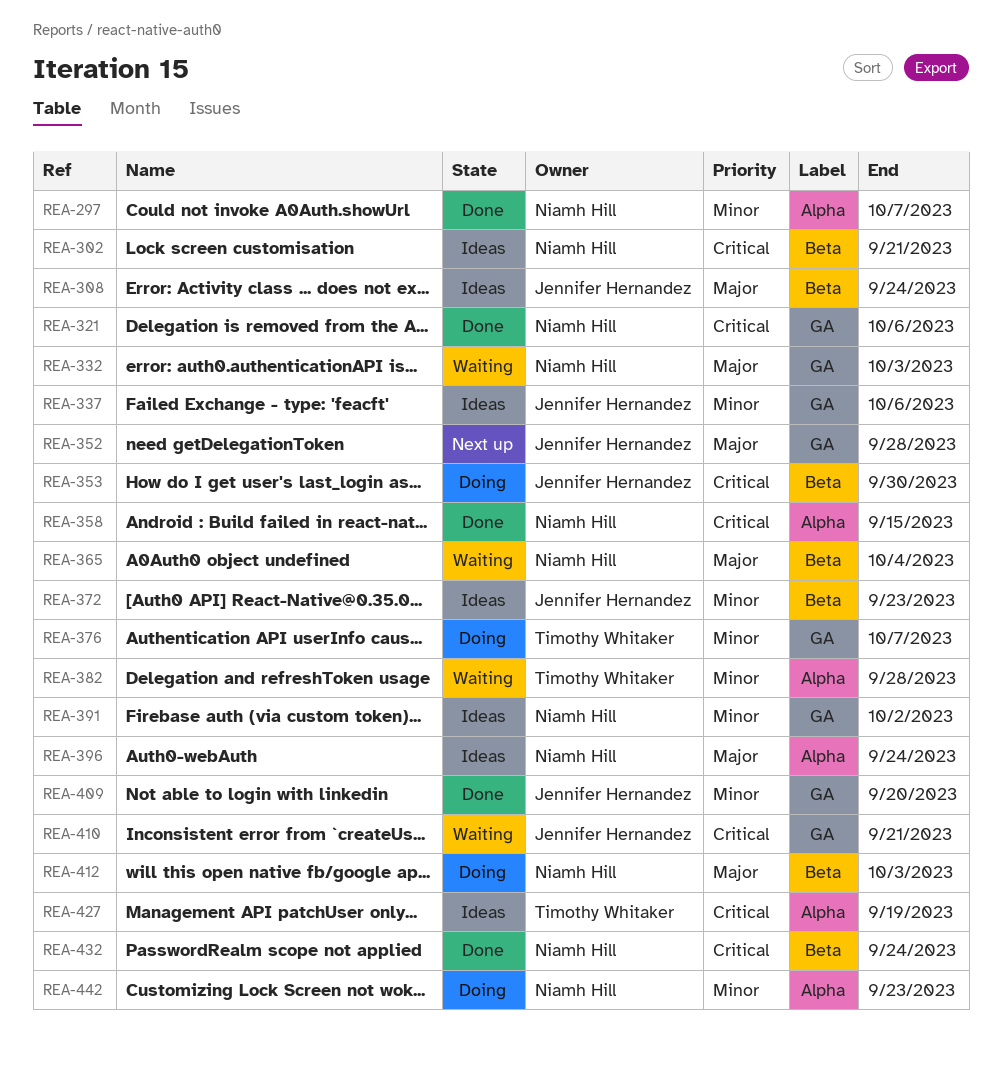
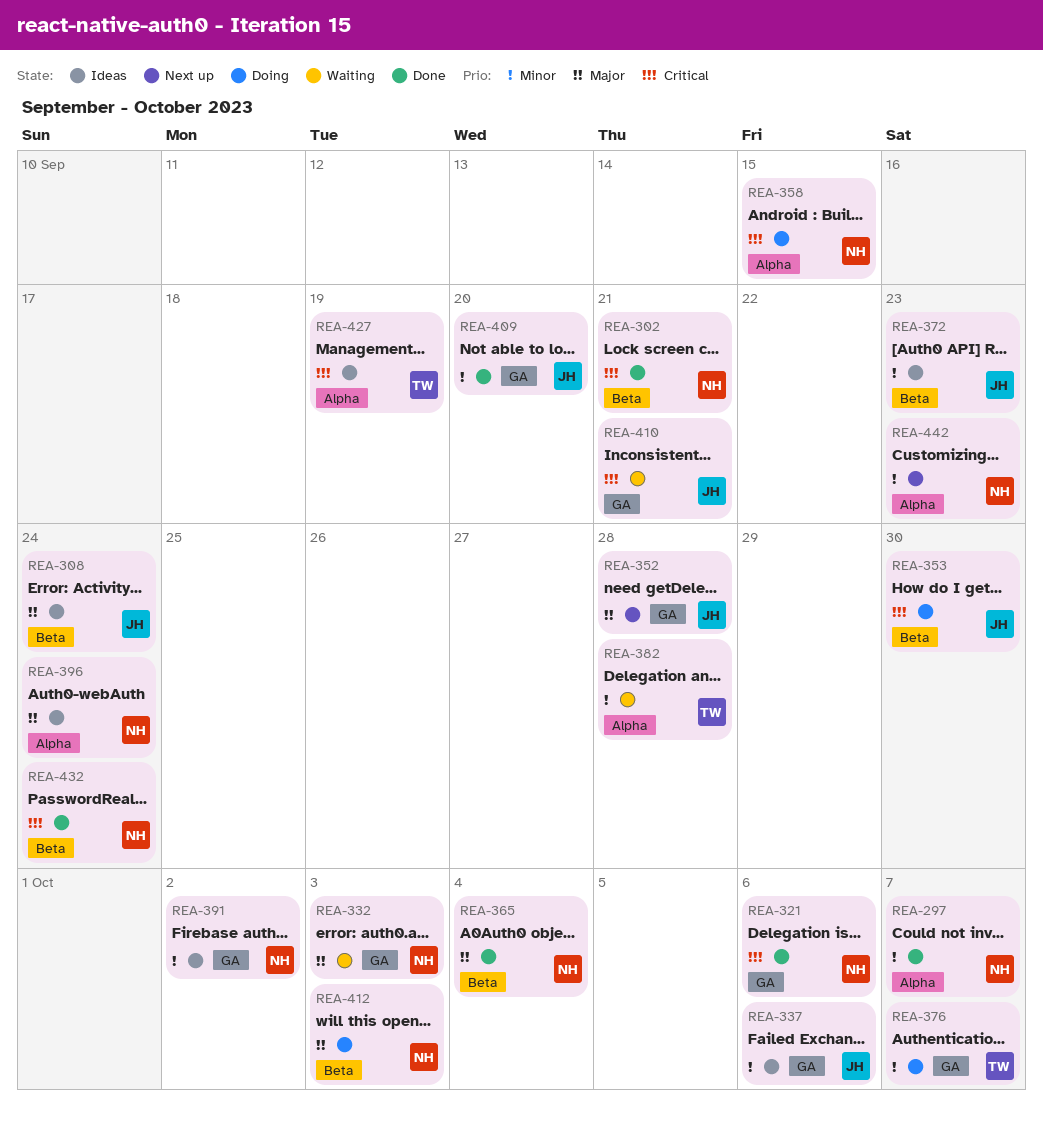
REA-302, status: Ideas -> Done
REA-358, status: Done -> Doing
REA-365, status: Waiting -> Done
REA-442, status: Doing -> Next up

